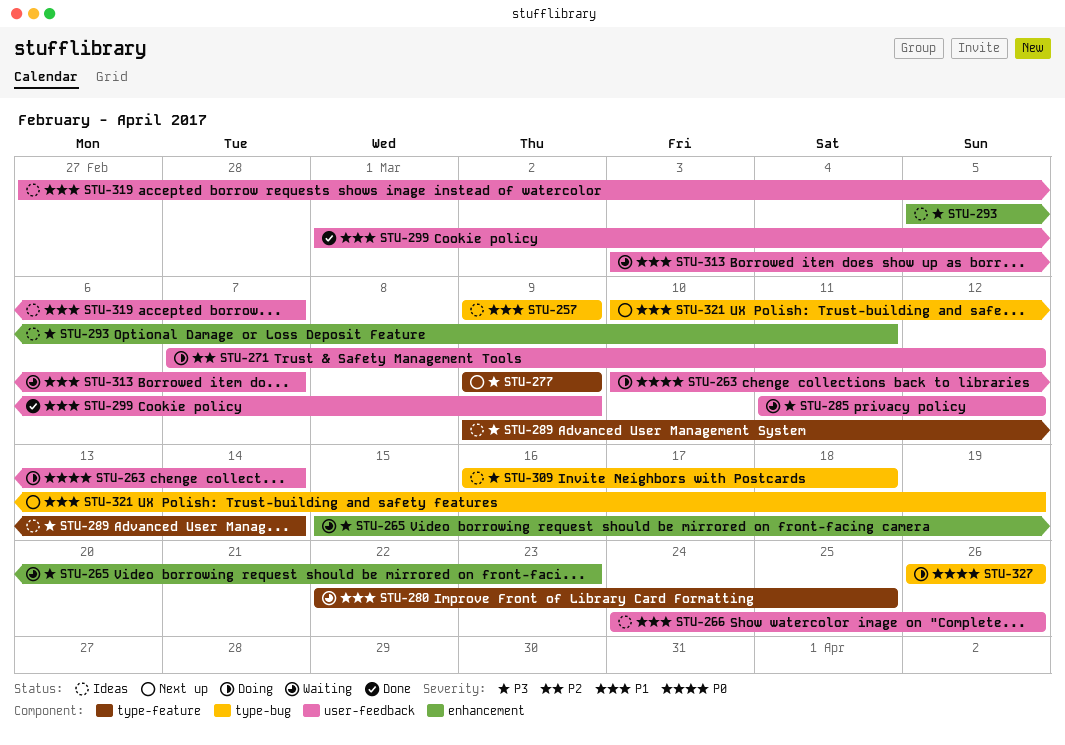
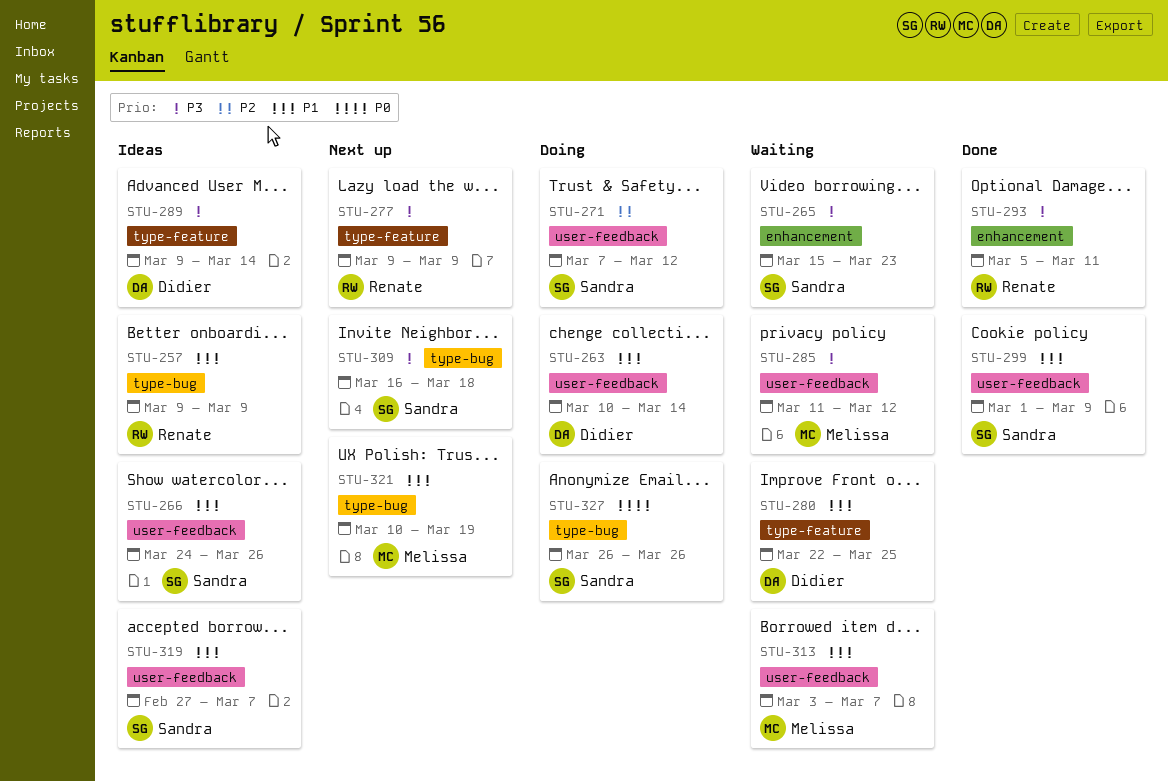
STU-263, priority: P0 -> P1
STU-293, status: Ideas -> Done
STU-309, status: Ideas -> Next up

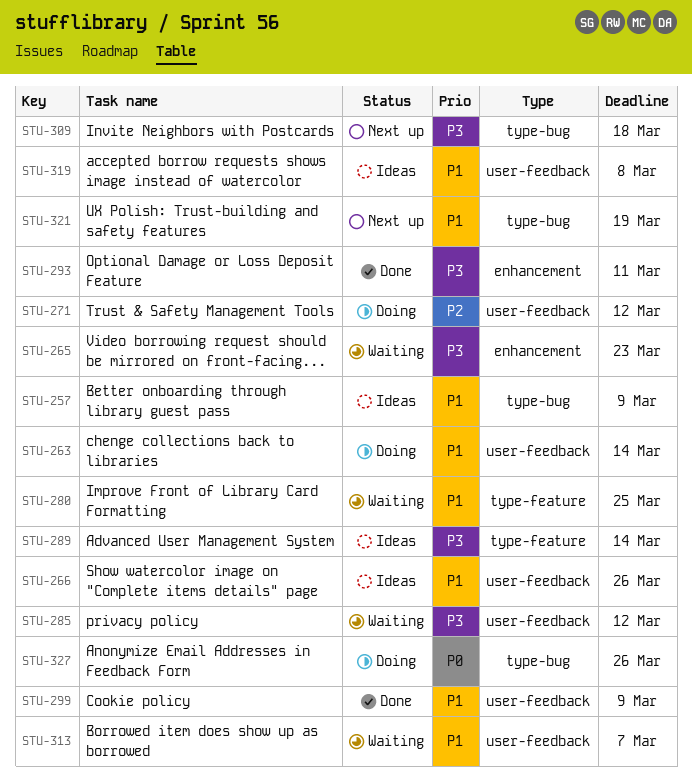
STU-277: present -> none
STU-319, due: Mar 7 -> Mar 8

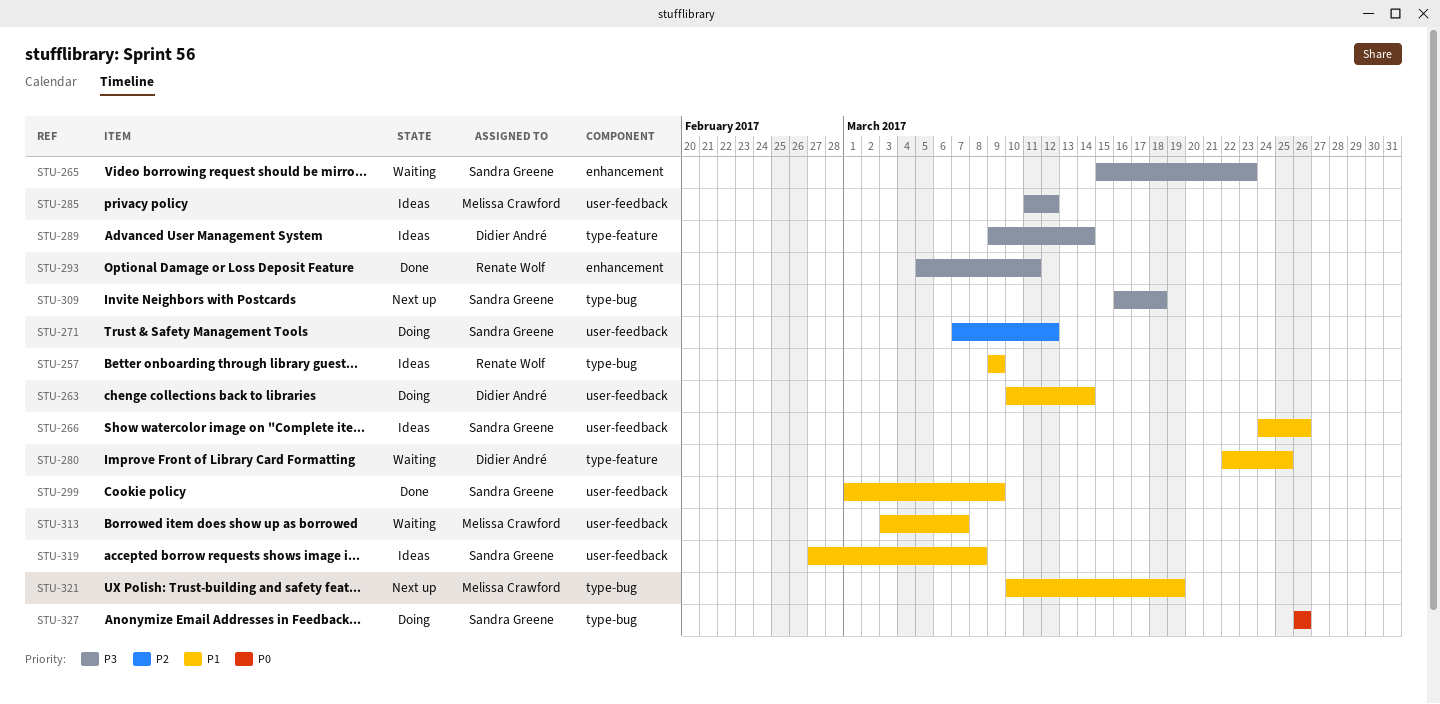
STU-285, status: Waiting -> Ideas

